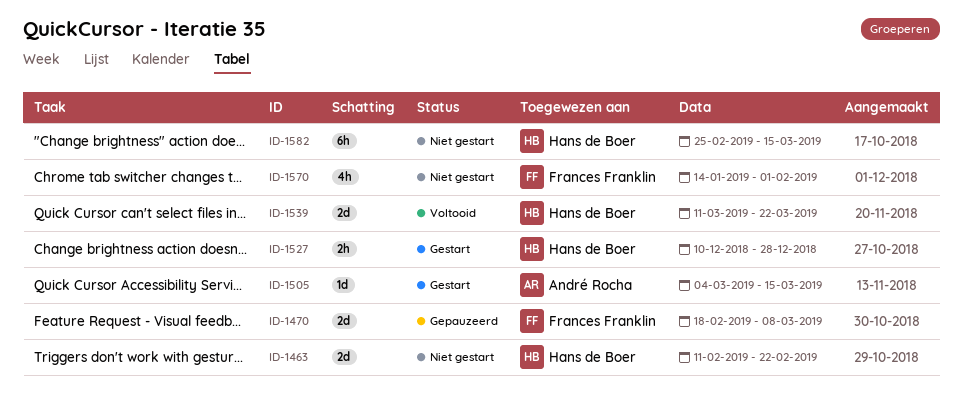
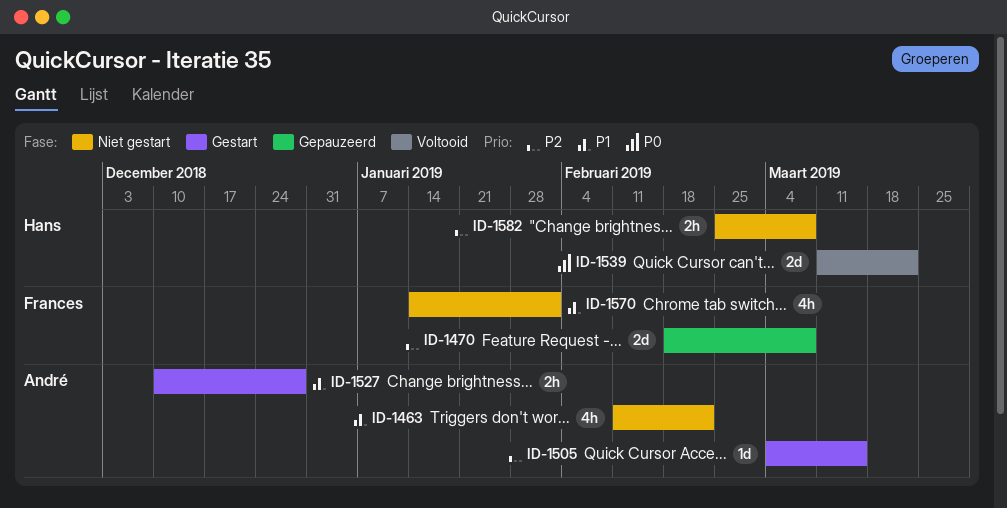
ID-1463, owner: Hans de Boer -> André Rocha
ID-1463, estimate: 2d -> 4h
ID-1527, owner: Hans de Boer -> André Rocha
ID-1582, estimate: 6h -> 2h
ID-1582, due: Mar 15 -> Mar 8

